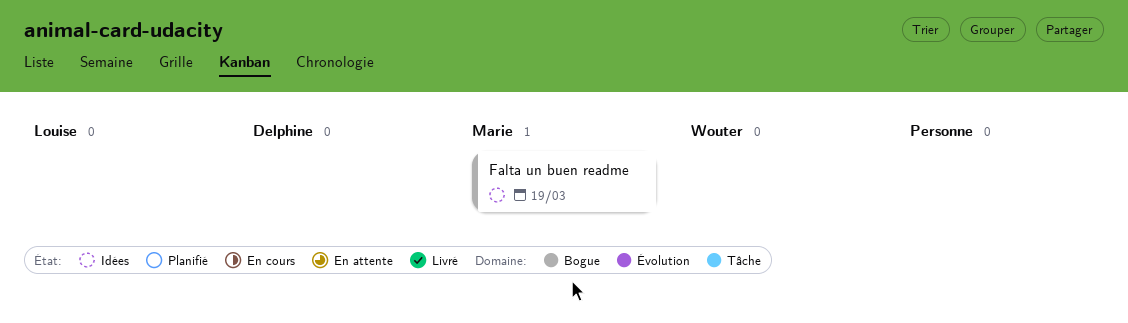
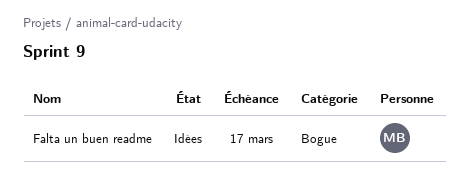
Falta un buen readme, due: Mar 19 -> Mar 17

